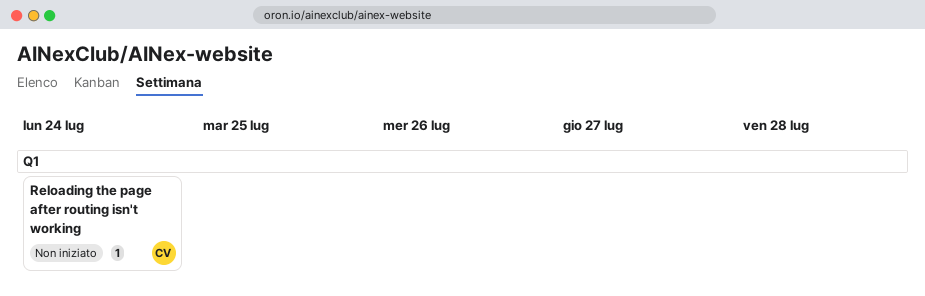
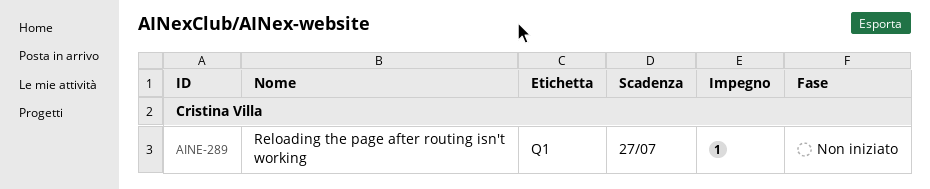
Reloading the page after routing isn't working, due: Jul 24 -> Jul 27

